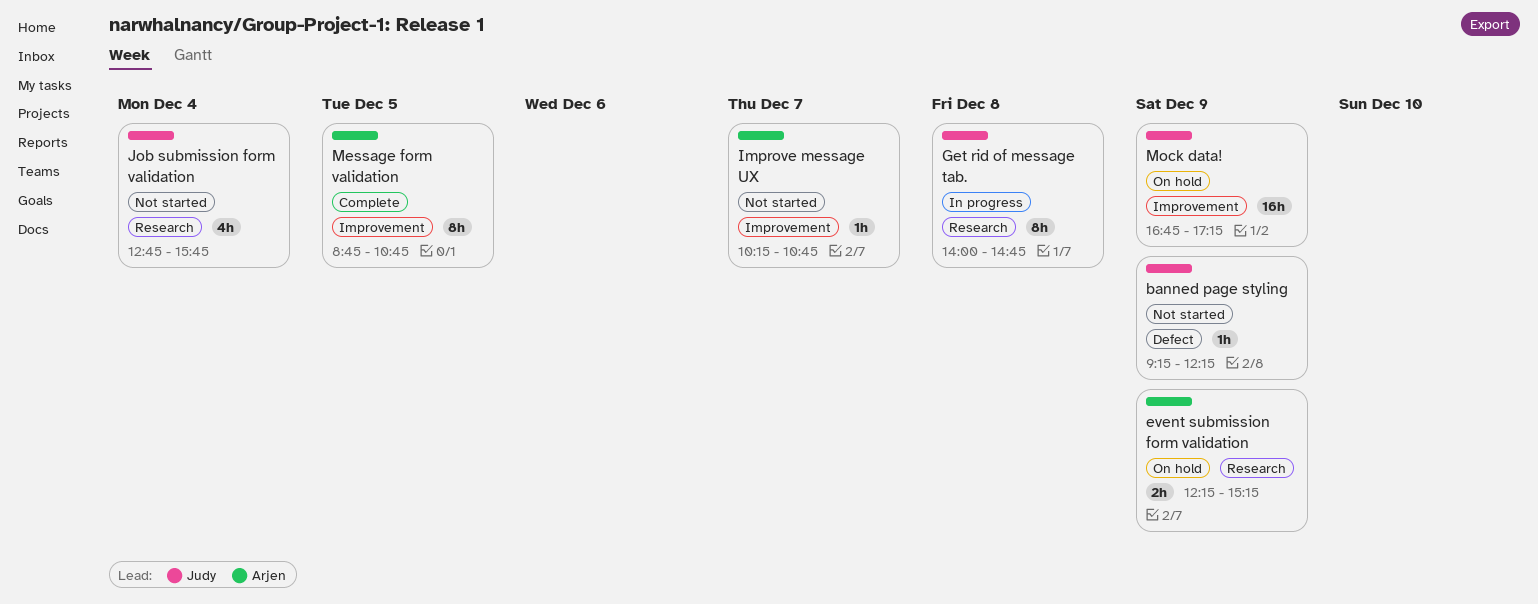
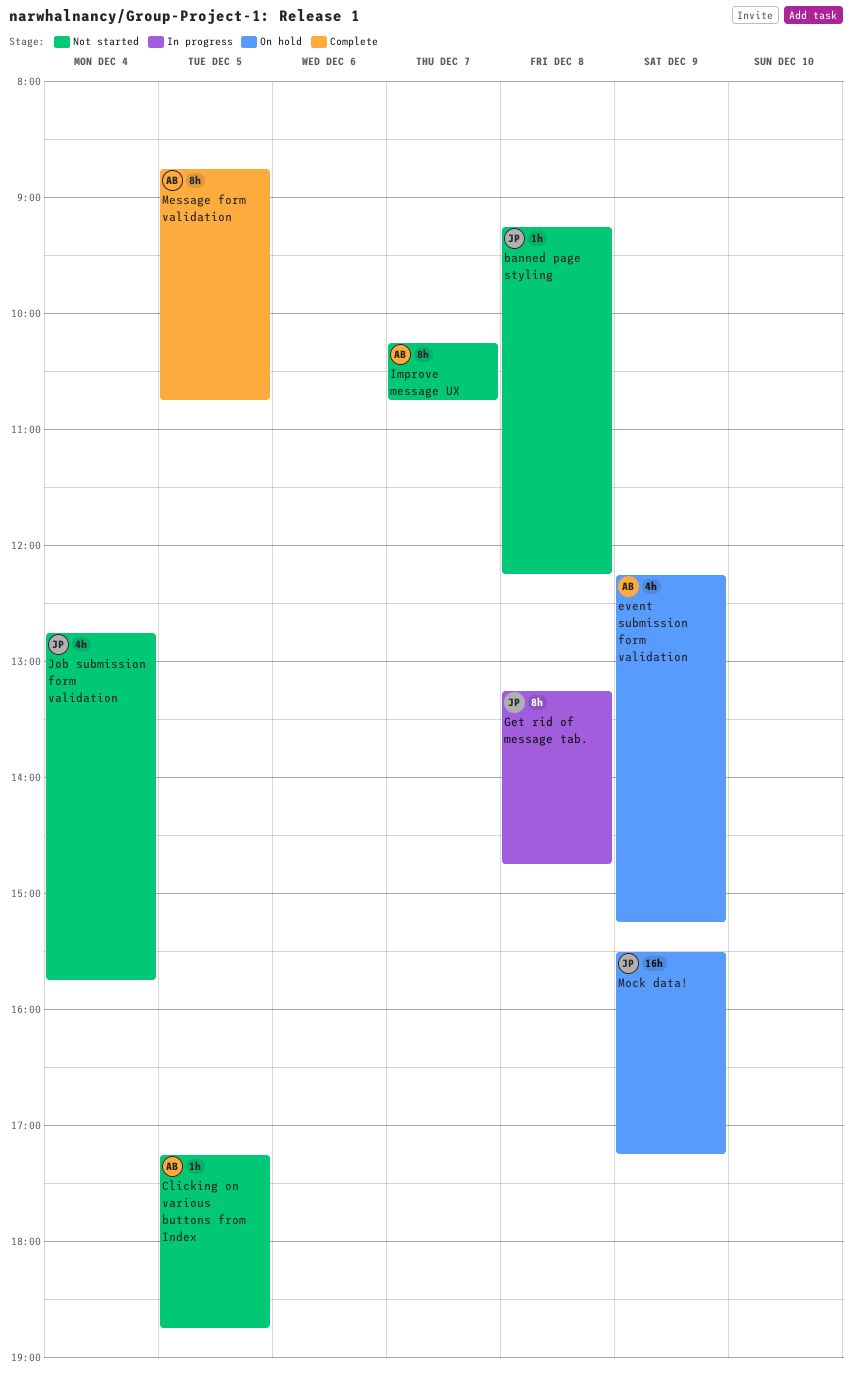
banned page styling, day: Dec 9 -> Dec 8
Clicking on various buttons from Index: none -> present
event submission form validation, estimate: 2h -> 4h
Get rid of message tab., begins: 14:00 -> 13:15
Improve message UX, estimate: 1h -> 8h
Mock data!, begins: 16:45 -> 15:30

